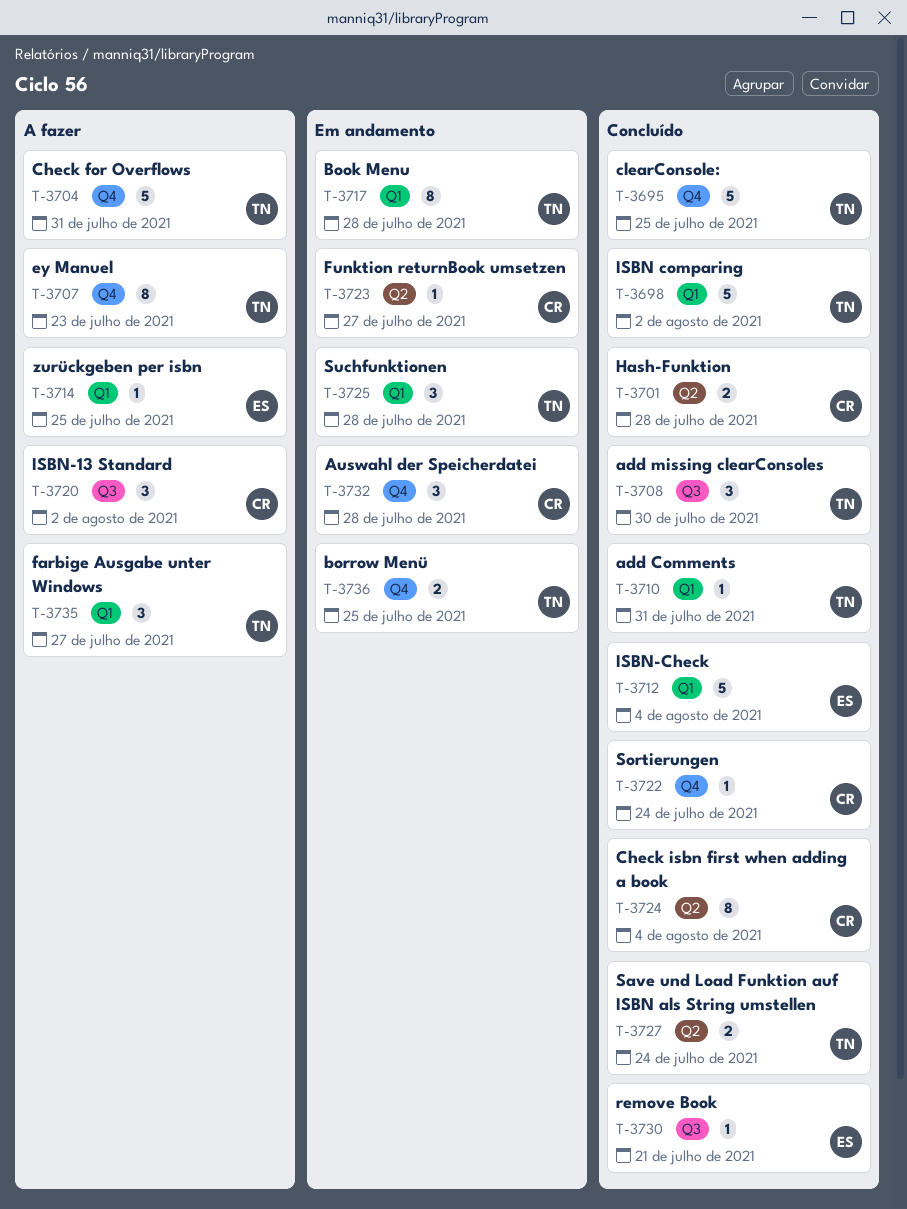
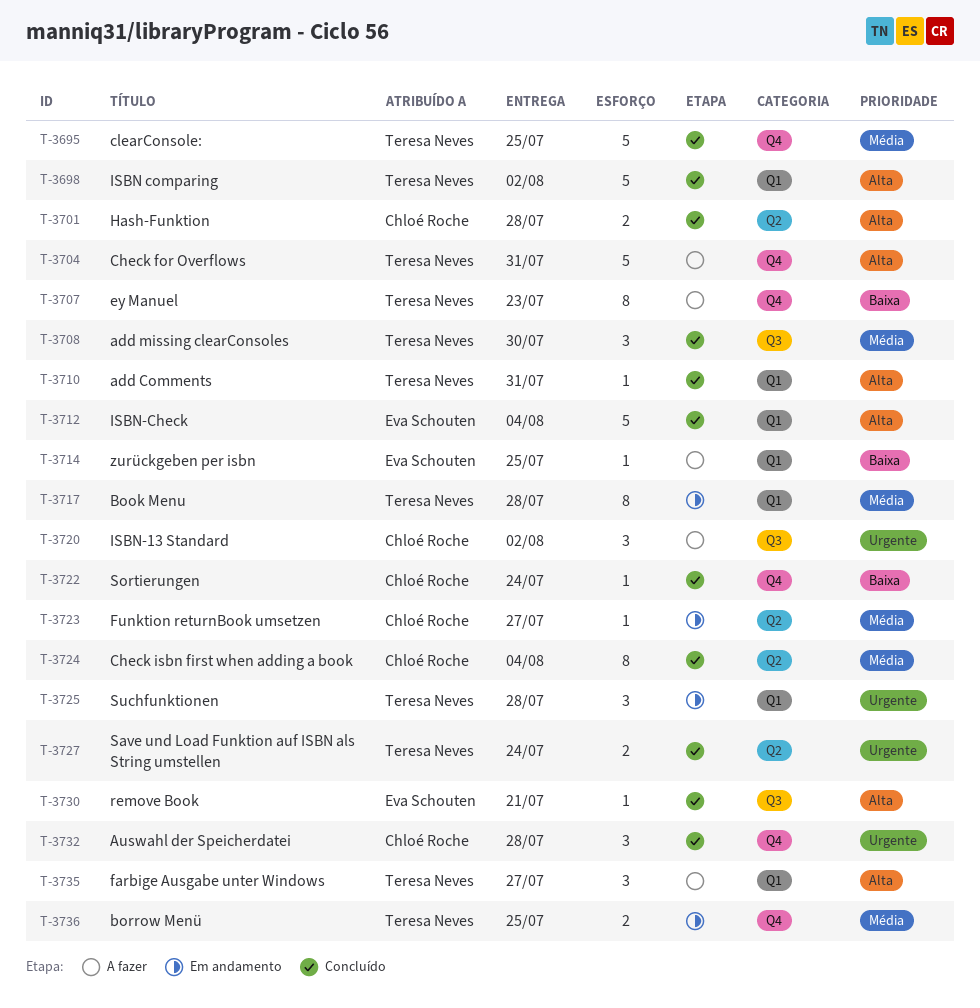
T-3732, status: Em andamento -> Concluído

